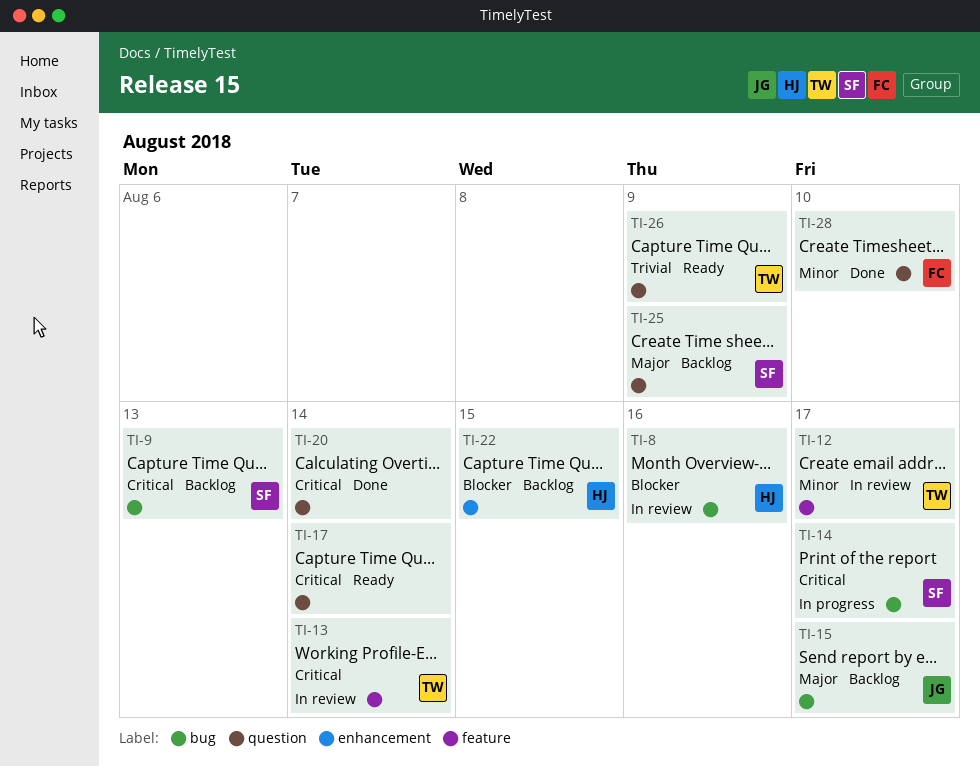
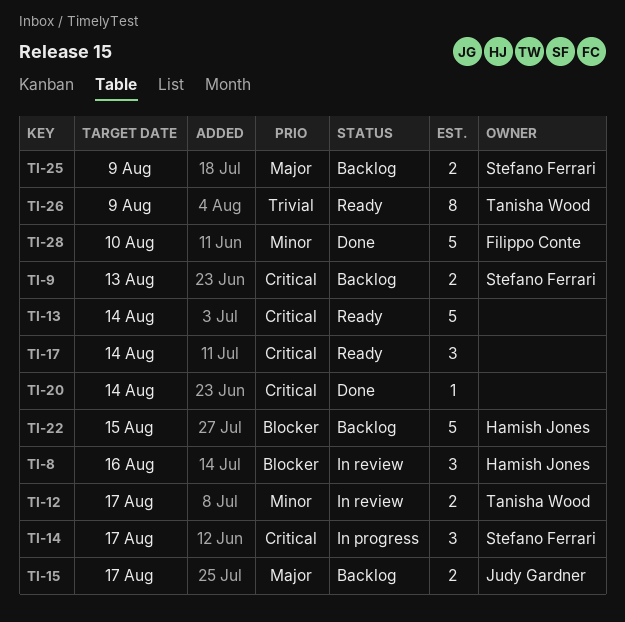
TI-13, status: In review -> Ready
TI-13, owner: Tanisha Wood -> none

